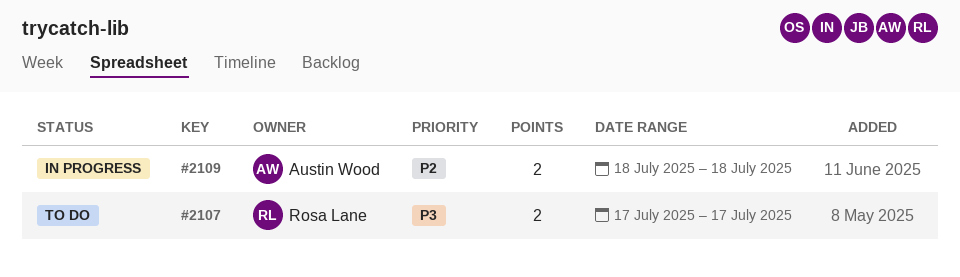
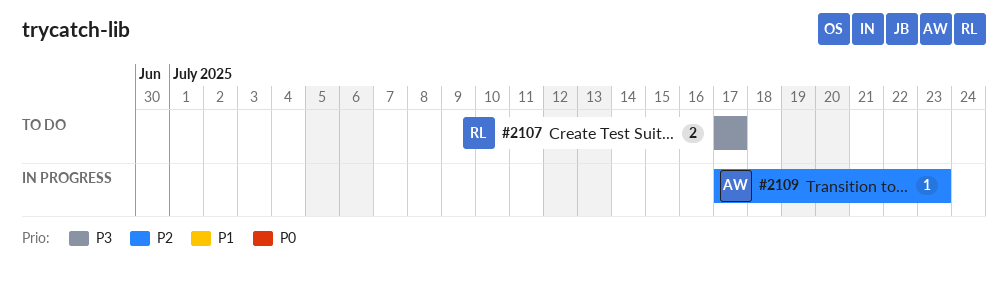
#2109, estimate: 2 -> 1
#2109, start: Jul 18 -> Jul 17
#2109, due: Jul 18 -> Jul 23

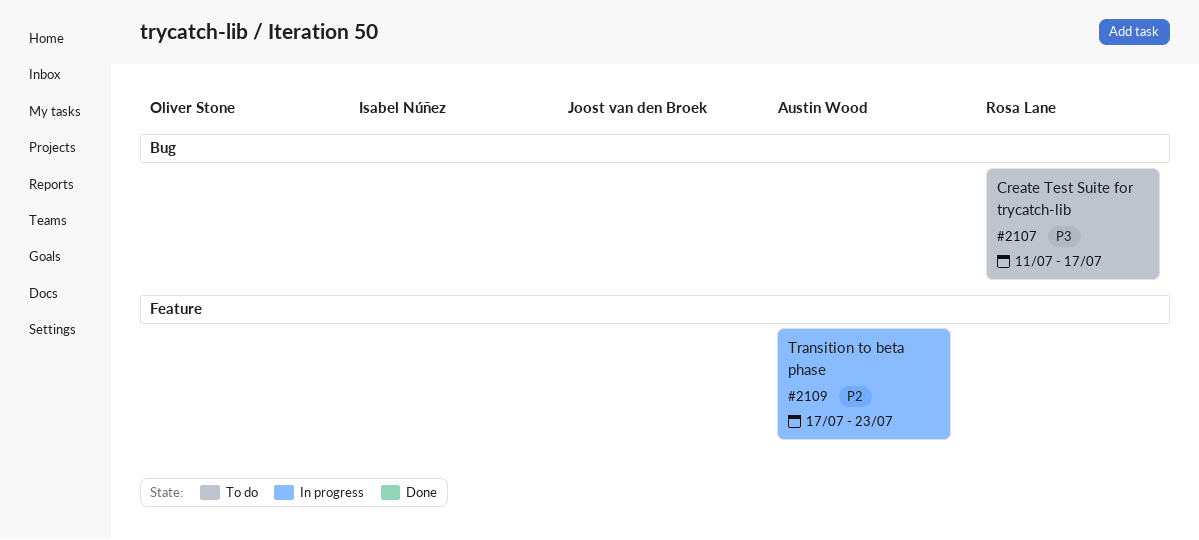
#2107, start: Jul 17 -> Jul 11

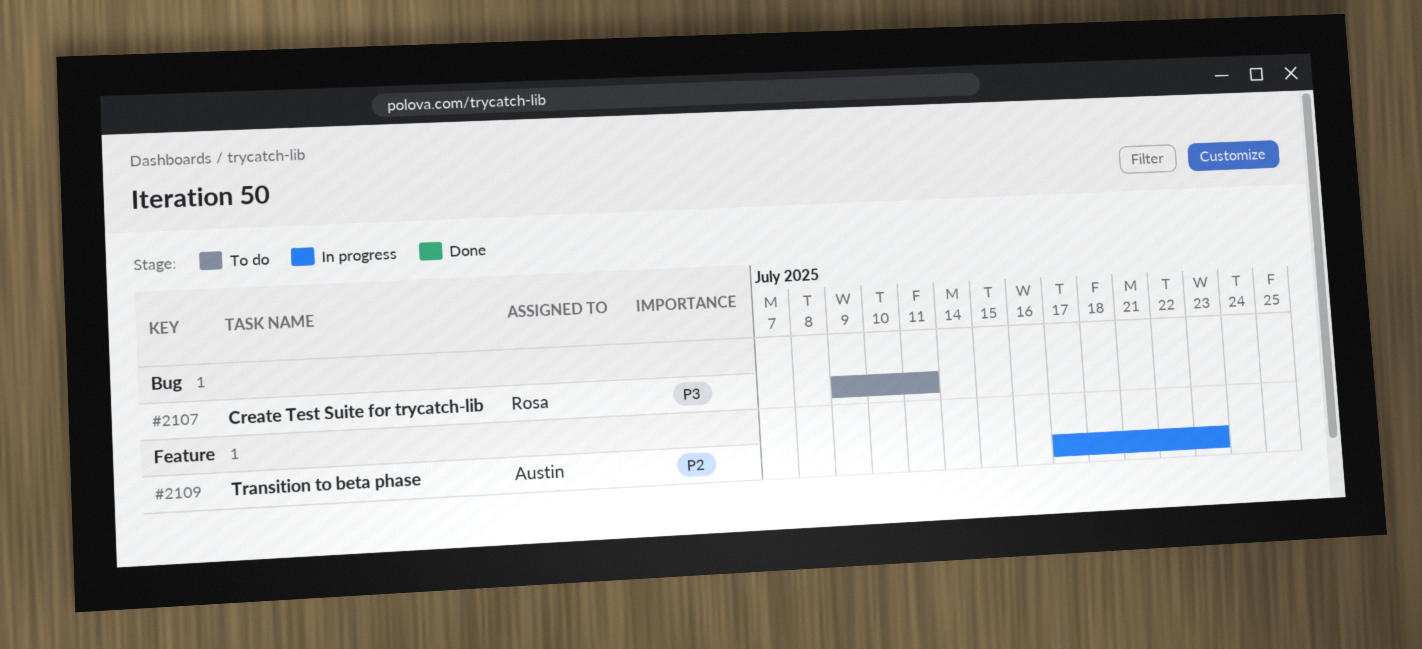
#2107, start: Jul 11 -> Jul 9
#2107, due: Jul 17 -> Jul 11

